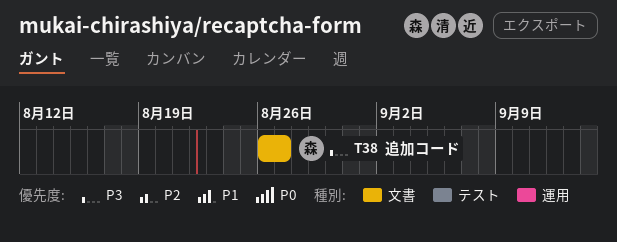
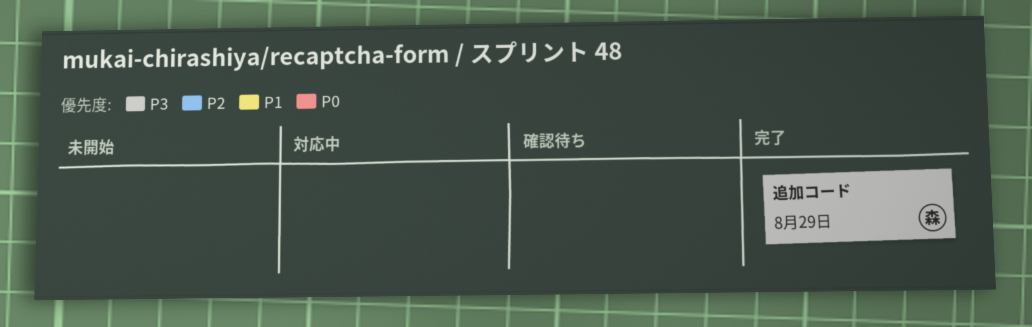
追加コード, due: Aug 27 -> Aug 29

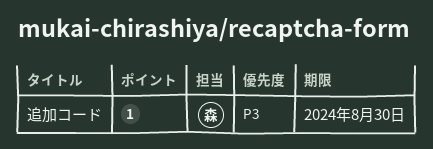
追加コード, due: Aug 29 -> Aug 30

